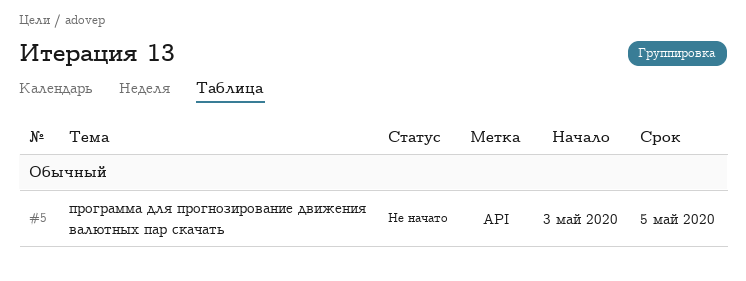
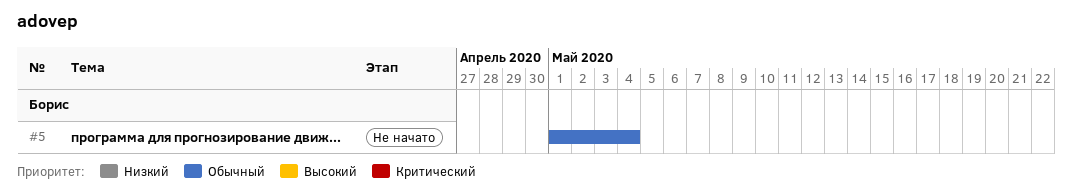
#5, start: May 3 -> May 1
#5, due: May 5 -> May 4

